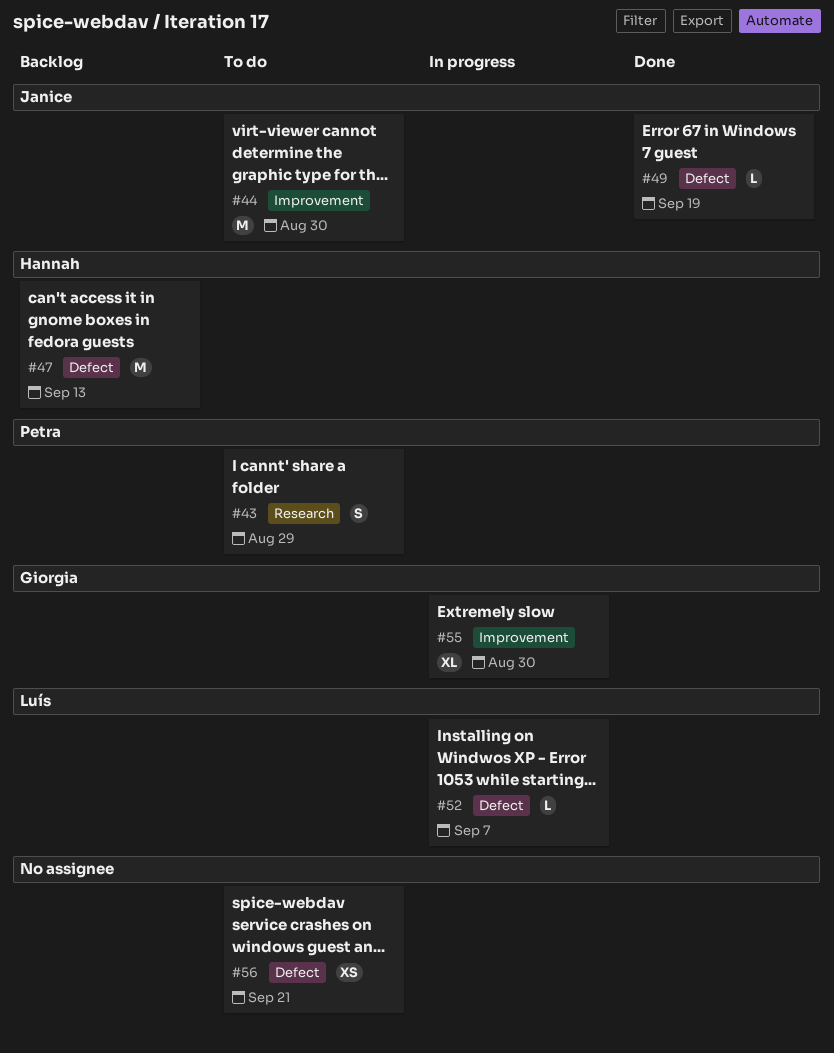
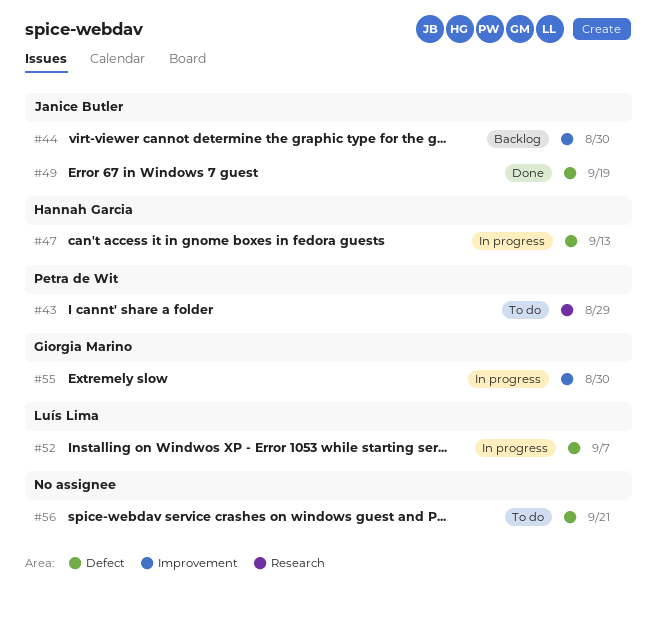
#44, status: To do -> Backlog
#47, status: Backlog -> In progress

